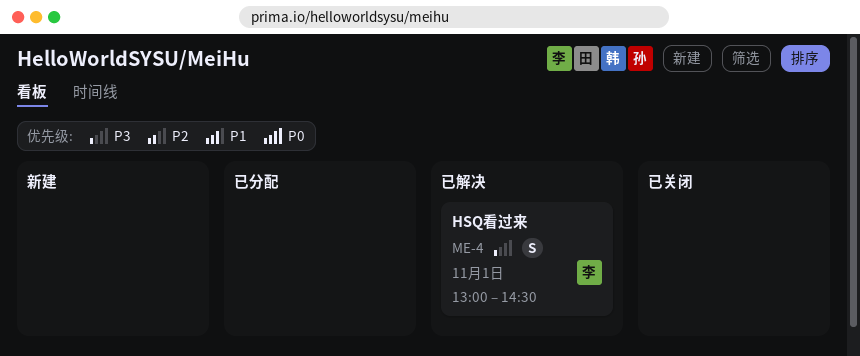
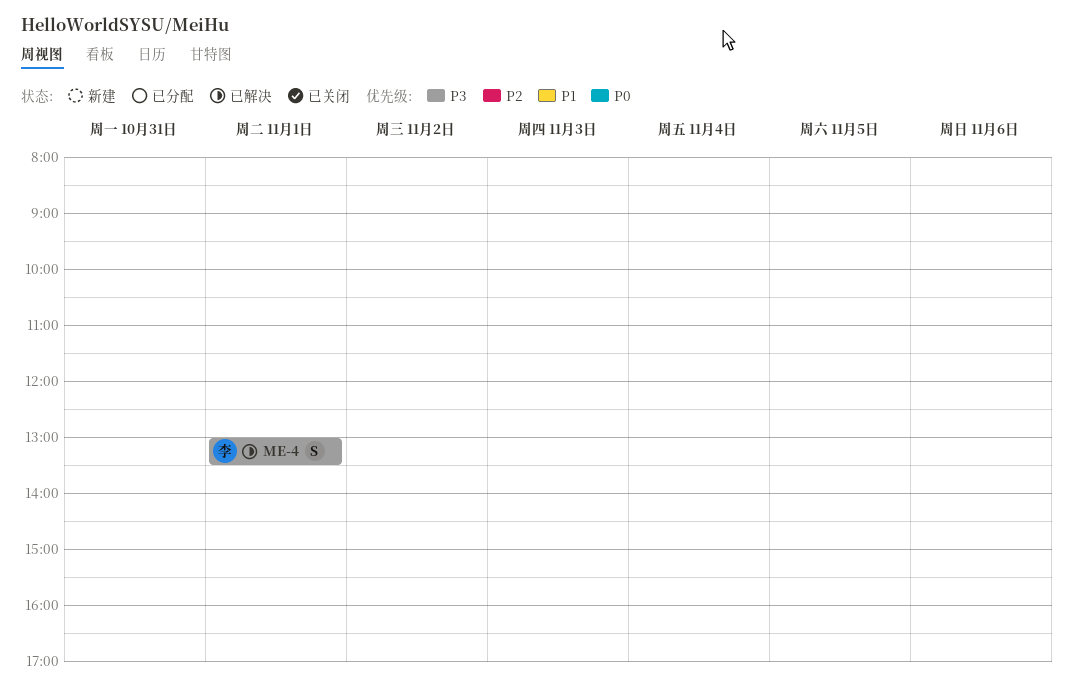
ME-4, ends: 14:30 -> 13:30

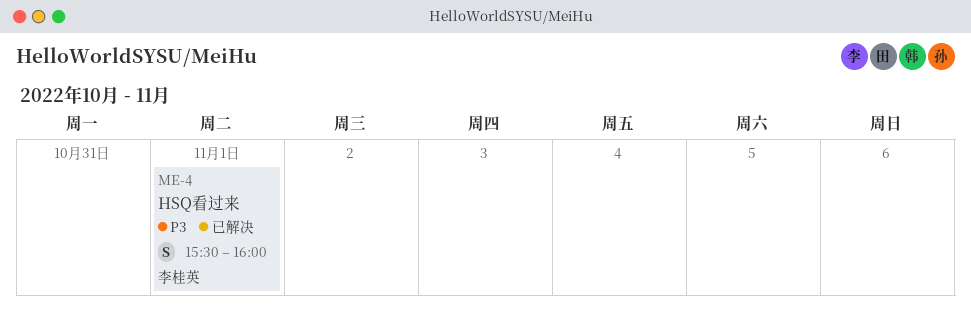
ME-4, begins: 13:00 -> 15:30
ME-4, ends: 13:30 -> 16:00

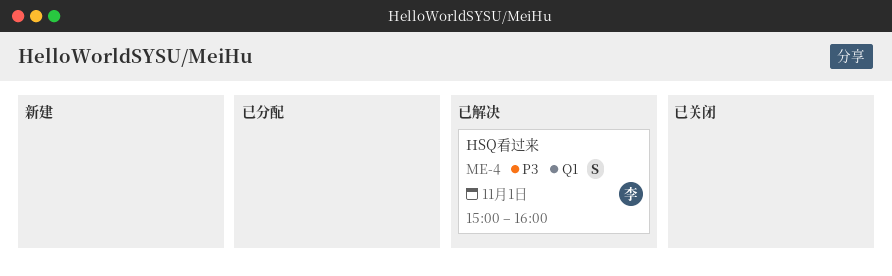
ME-4, begins: 15:30 -> 15:00

